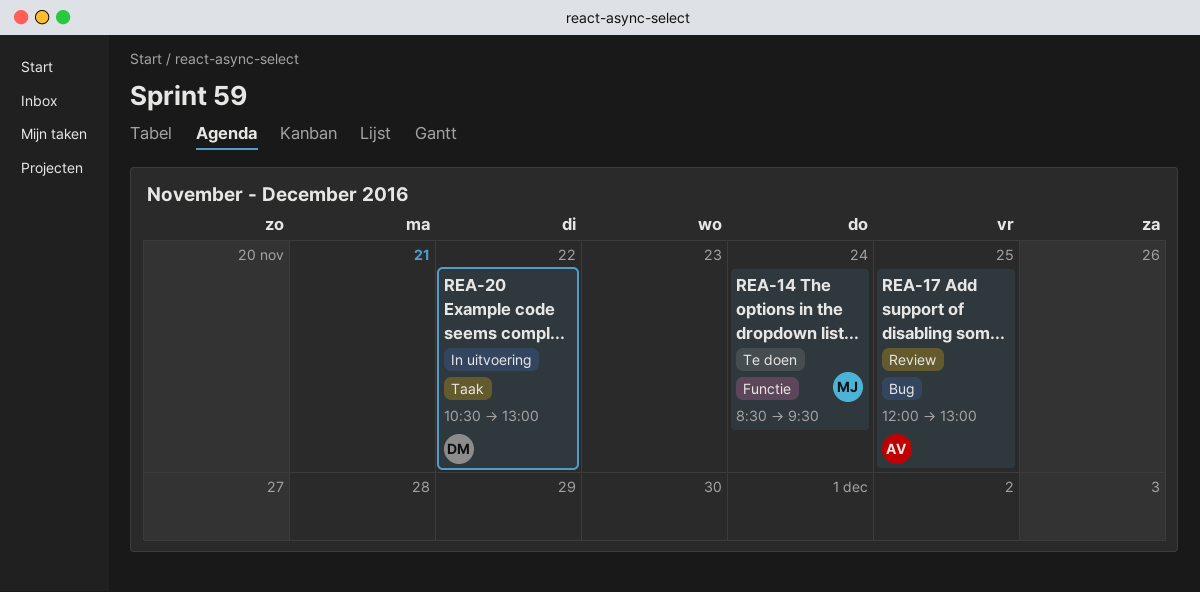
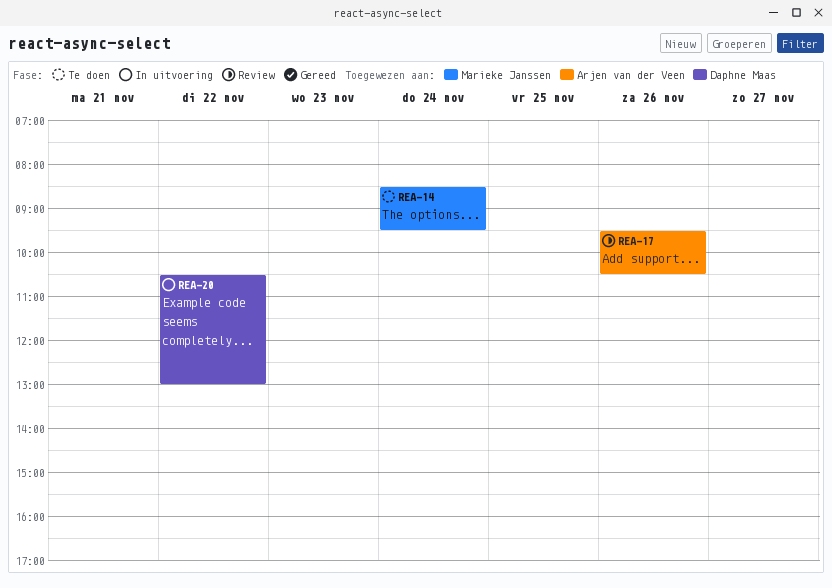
REA-17, day: Nov 25 -> Nov 26
REA-17, begins: 12:00 -> 09:30
REA-17, ends: 13:00 -> 10:30

